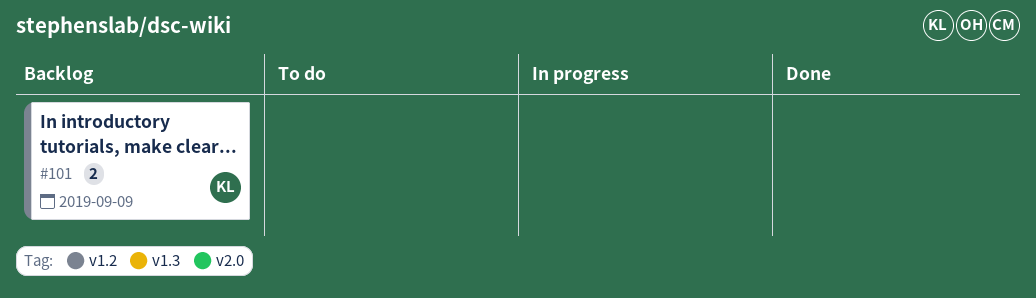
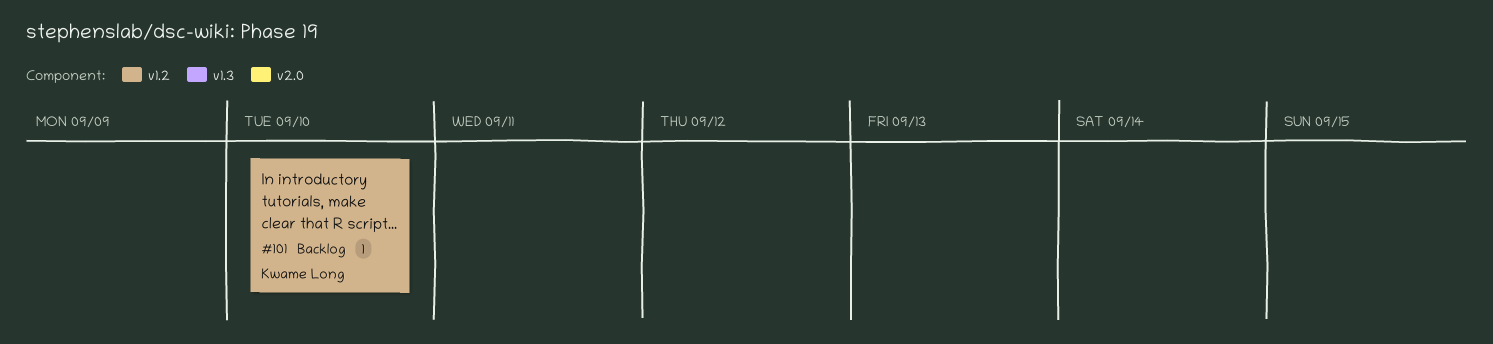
#101, estimate: 2 -> 1
#101, due: Sep 9 -> Sep 10

